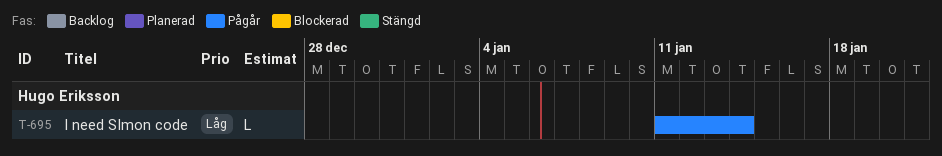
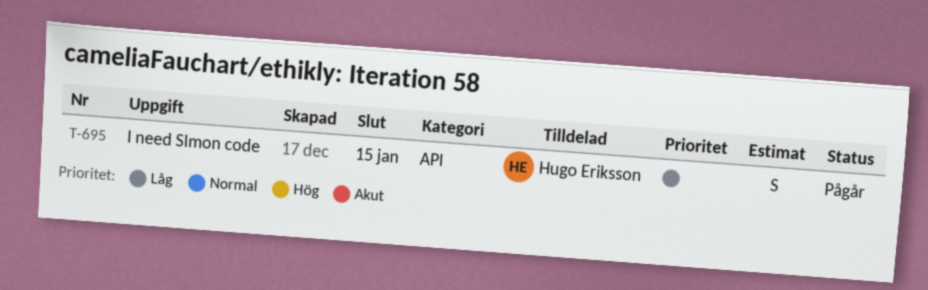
T-695, estimate: L -> S
T-695, due: Jan 14 -> Jan 15

